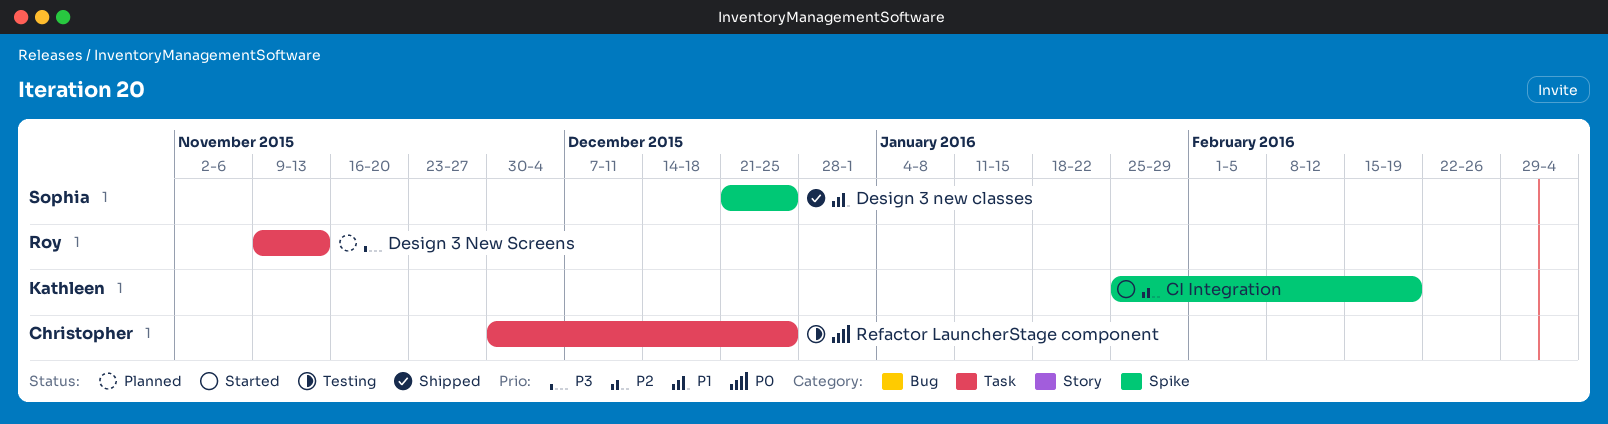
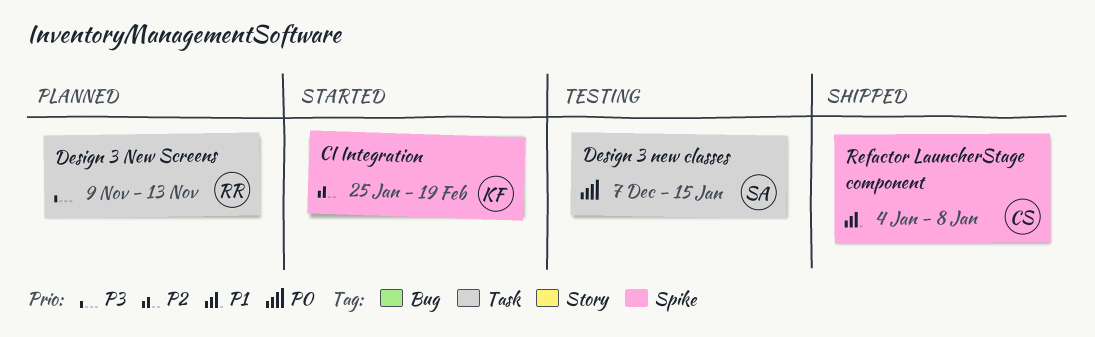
Design 3 new classes, status: Shipped -> Testing
Design 3 new classes, priority: P1 -> P0
Design 3 new classes, label: Spike -> Task
Design 3 new classes, start: Dec 21 -> Dec 7
Design 3 new classes, due: Dec 25 -> Jan 15
Refactor LauncherStage component, status: Testing -> Shipped
Refactor LauncherStage component, priority: P0 -> P1
Refactor LauncherStage component, label: Task -> Spike
Refactor LauncherStage component, start: Nov 30 -> Jan 4
Refactor LauncherStage component, due: Dec 25 -> Jan 8

